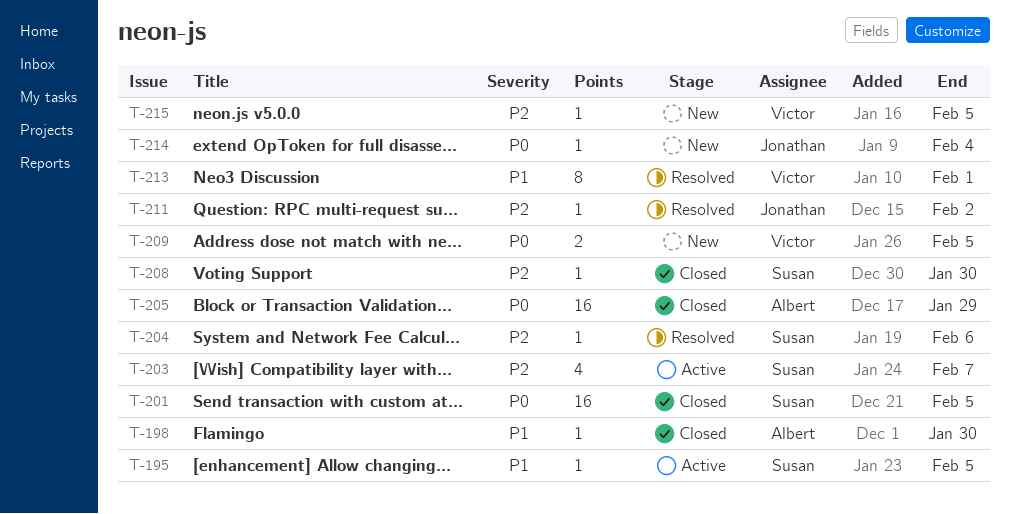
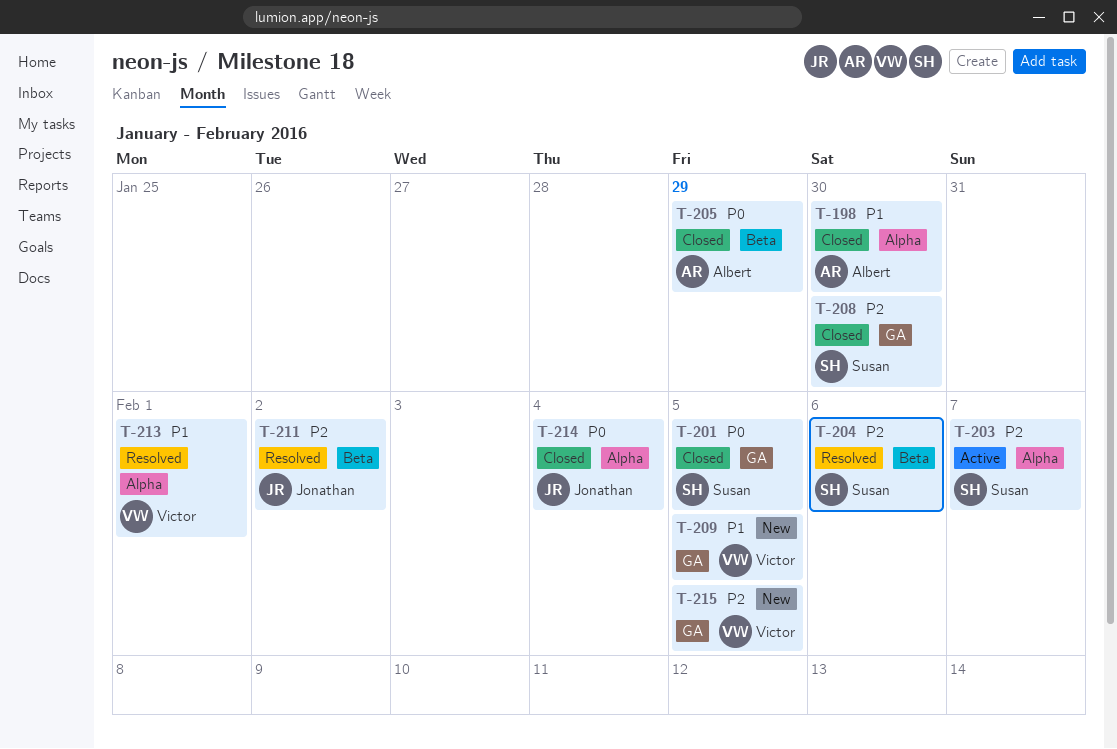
T-195: present -> none
T-209, priority: P0 -> P1
T-214, status: New -> Closed

